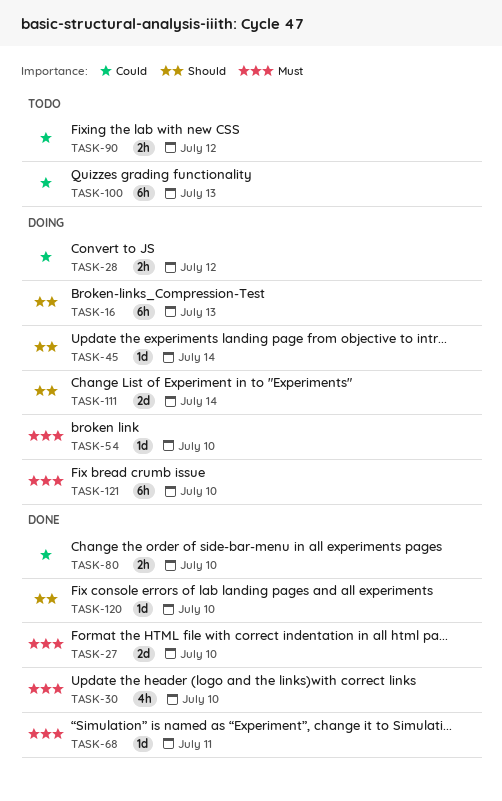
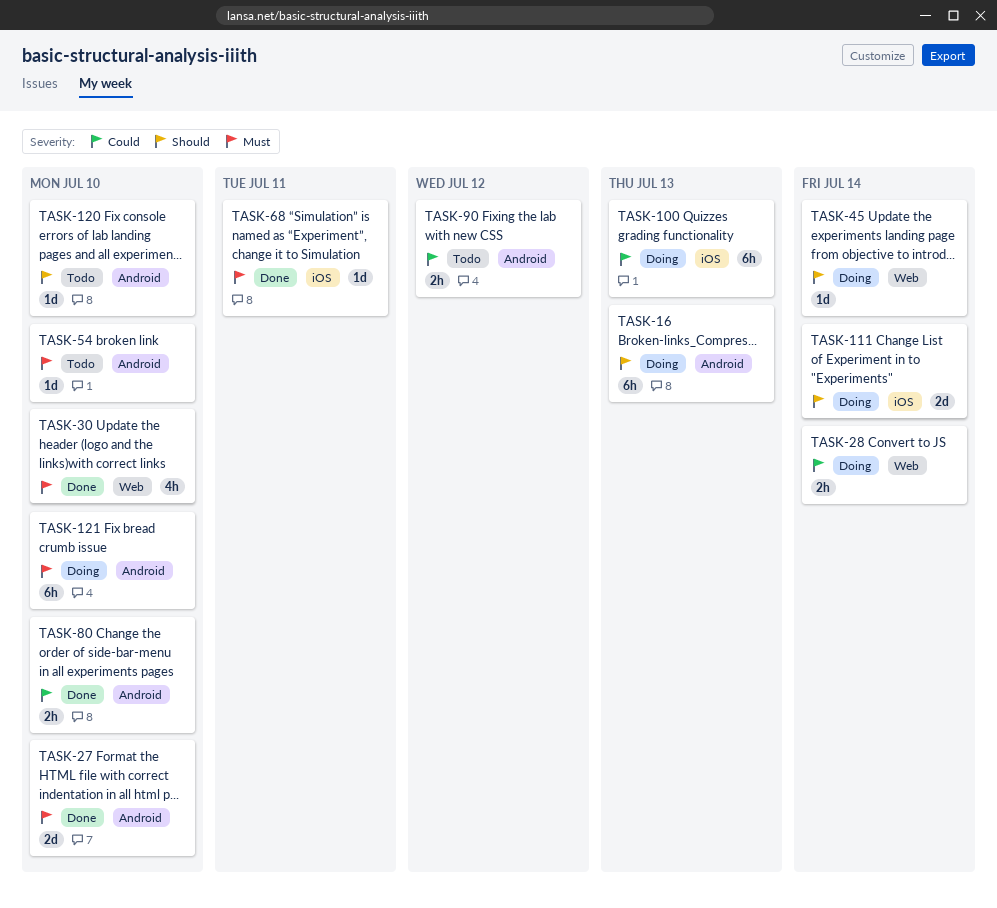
TASK-28, due: Jul 12 -> Jul 14
TASK-54, status: Doing -> Todo
TASK-100, status: Todo -> Doing
TASK-120, status: Done -> Todo

